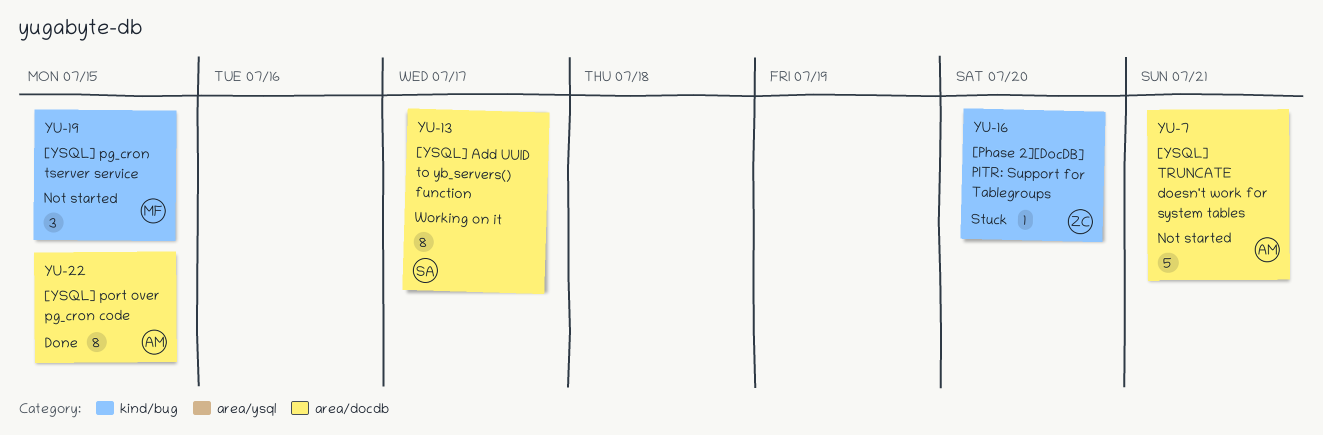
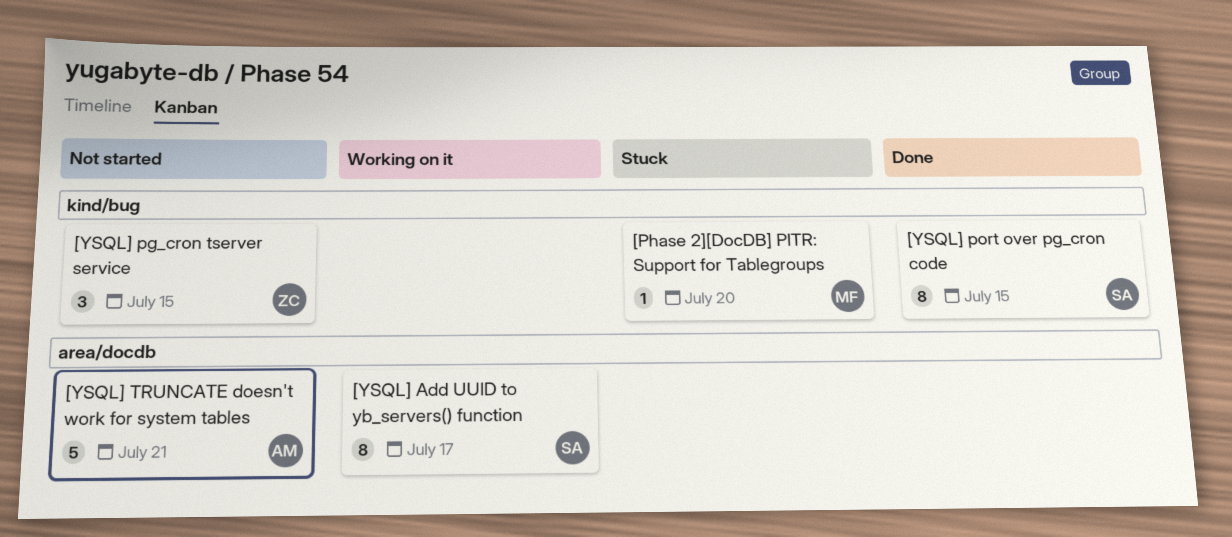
[Phase 2][DocDB] PITR: Support for Tablegroups, owner: ZC -> MF
[YSQL] pg_cron tserver service, owner: MF -> ZC
[YSQL] port over pg_cron code, owner: AM -> SA
[YSQL] port over pg_cron code, label: area/docdb -> kind/bug

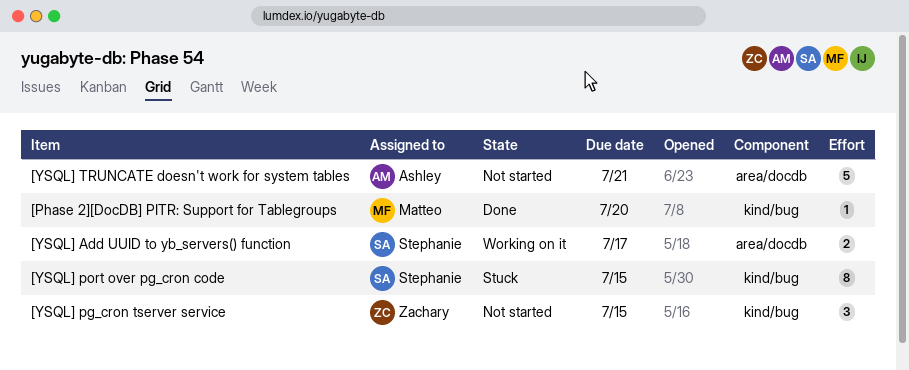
[Phase 2][DocDB] PITR: Support for Tablegroups, status: Stuck -> Done
[YSQL] Add UUID to yb_servers() function, estimate: 8 -> 2
[YSQL] port over pg_cron code, status: Done -> Stuck

